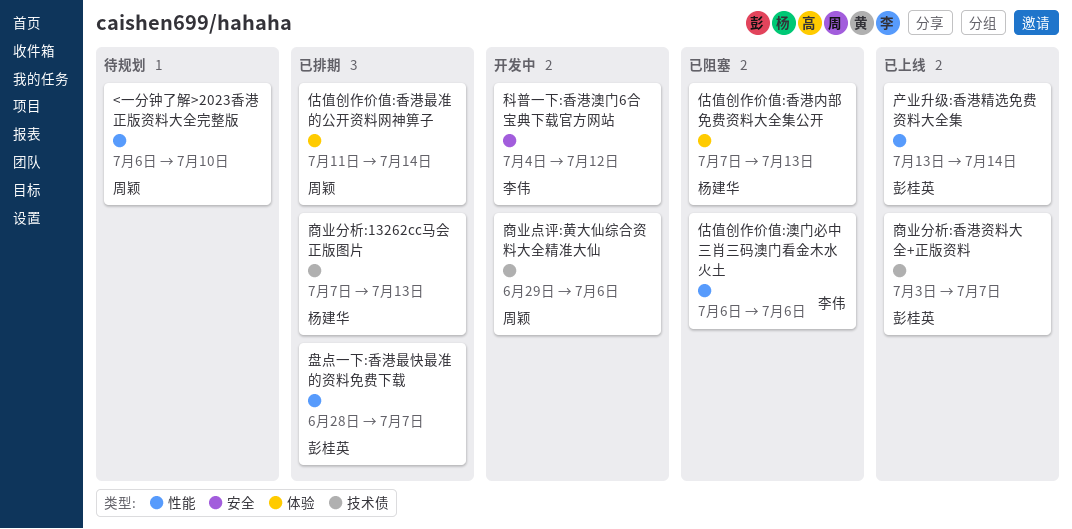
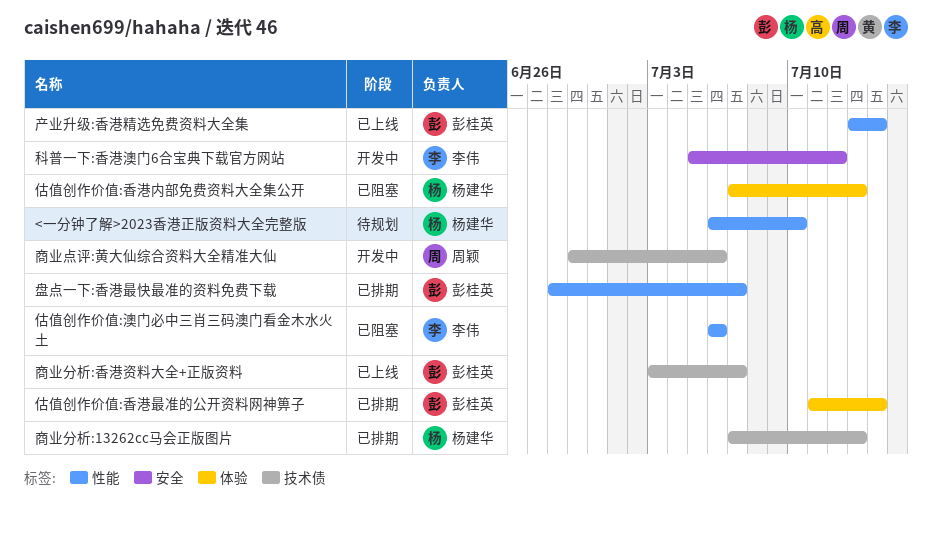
<一分钟了解>2023香港正版资料大全完整版, owner: 周颖 -> 杨建华
估值创作价值:香港最准的公开资料网神箅子, owner: 周颖 -> 彭桂英
科普一下:香港澳门6合宝典下载官方网站, start: Jul 4 -> Jul 5

